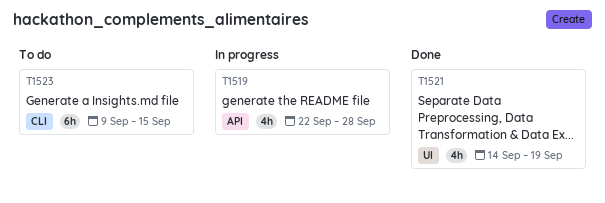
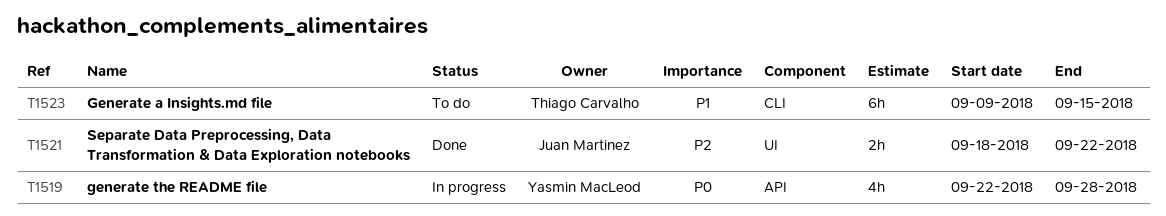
T1521, estimate: 4h -> 2h
T1521, start: Sep 14 -> Sep 18
T1521, due: Sep 19 -> Sep 22

